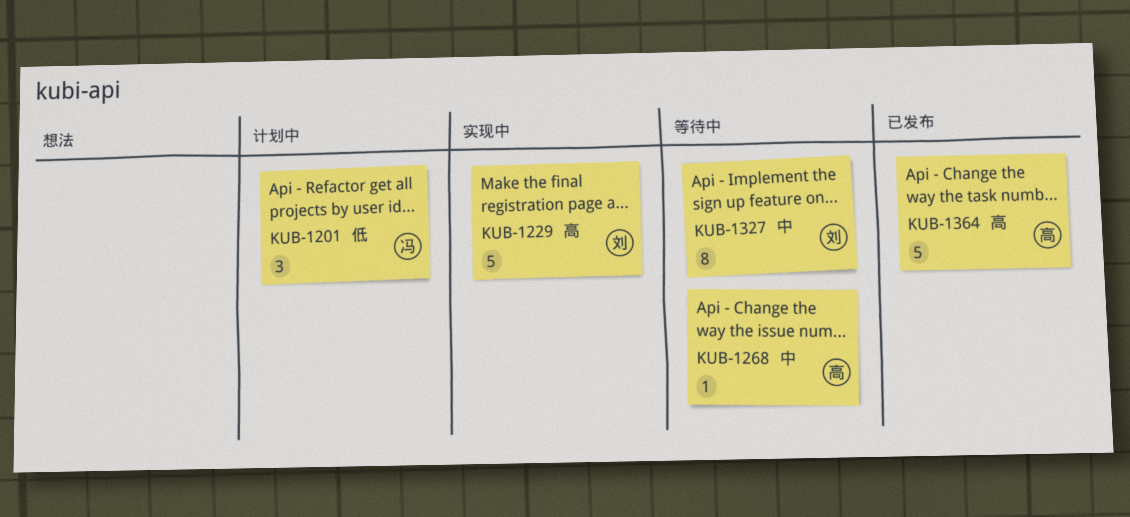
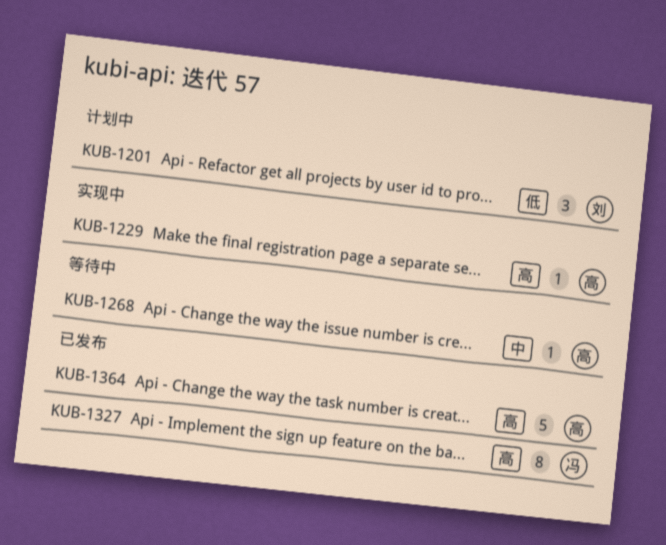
KUB-1201, owner: 冯 -> 刘
KUB-1229, owner: 刘 -> 高
KUB-1229, estimate: 5 -> 1
KUB-1327, status: 等待中 -> 已发布
KUB-1327, owner: 刘 -> 冯
KUB-1327, priority: 中 -> 高

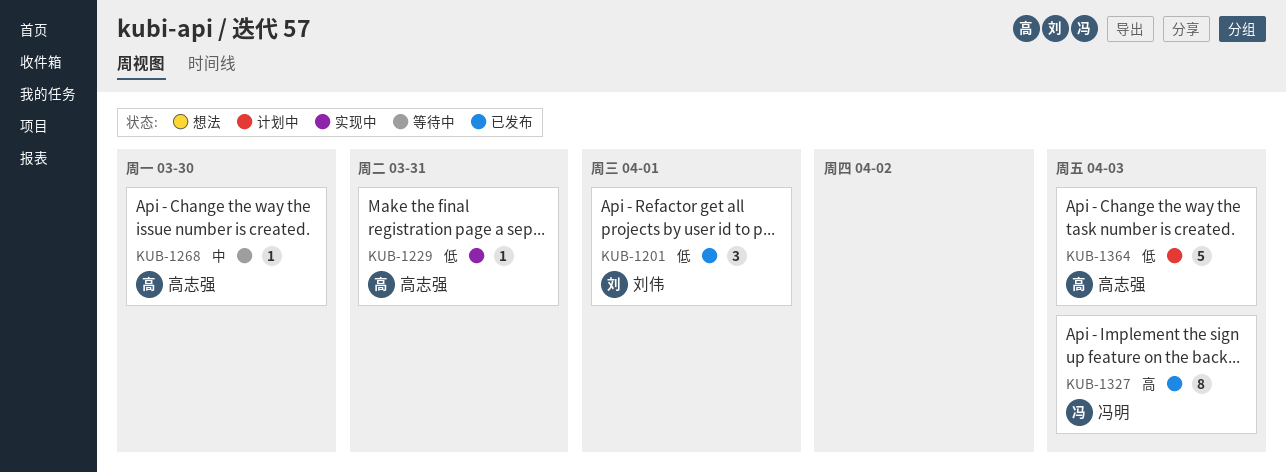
KUB-1201, status: 计划中 -> 已发布
KUB-1229, priority: 高 -> 低
KUB-1364, status: 已发布 -> 计划中
KUB-1364, priority: 高 -> 低

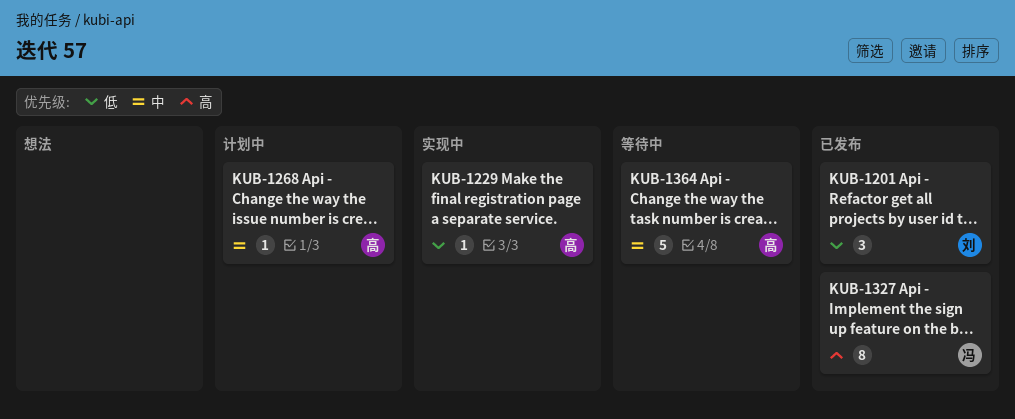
KUB-1268, status: 等待中 -> 计划中
KUB-1364, status: 计划中 -> 等待中
KUB-1364, priority: 低 -> 中

